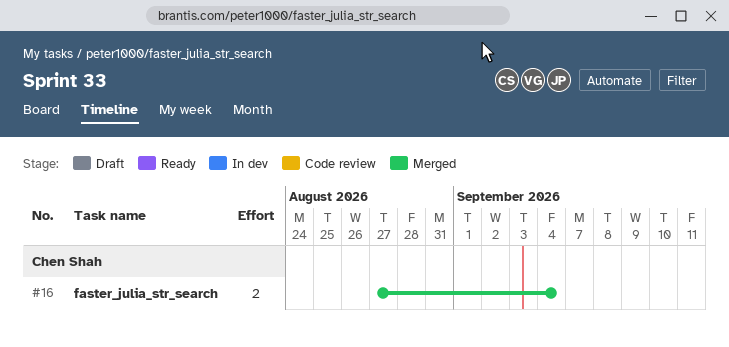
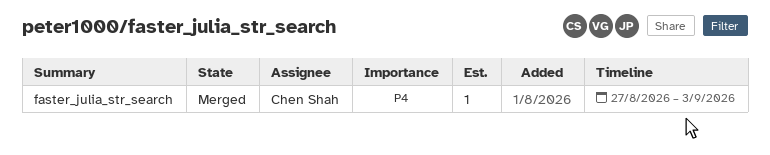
faster_julia_str_search, estimate: 2 -> 1
faster_julia_str_search, due: Sep 4 -> Sep 3

